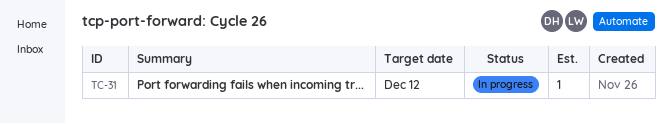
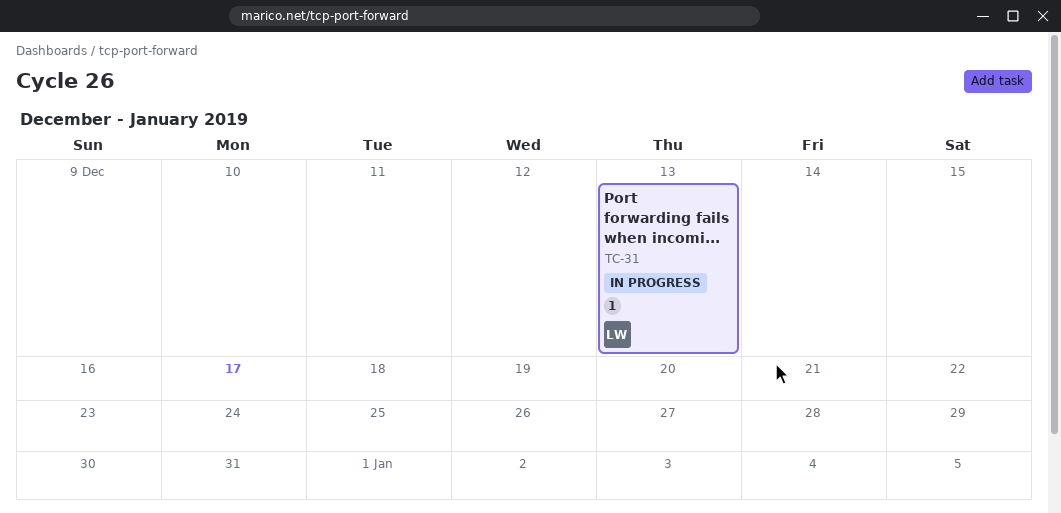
TC-31, due: Dec 12 -> Dec 13

